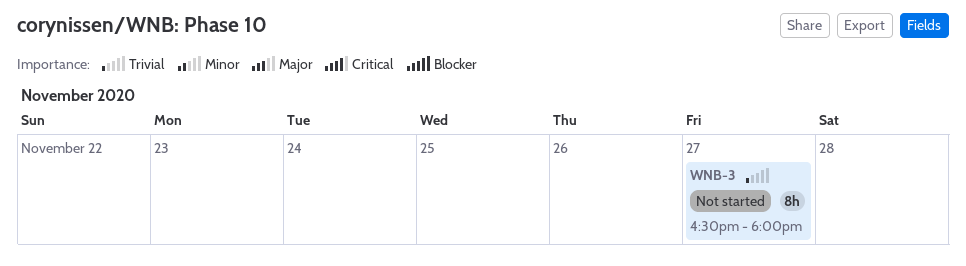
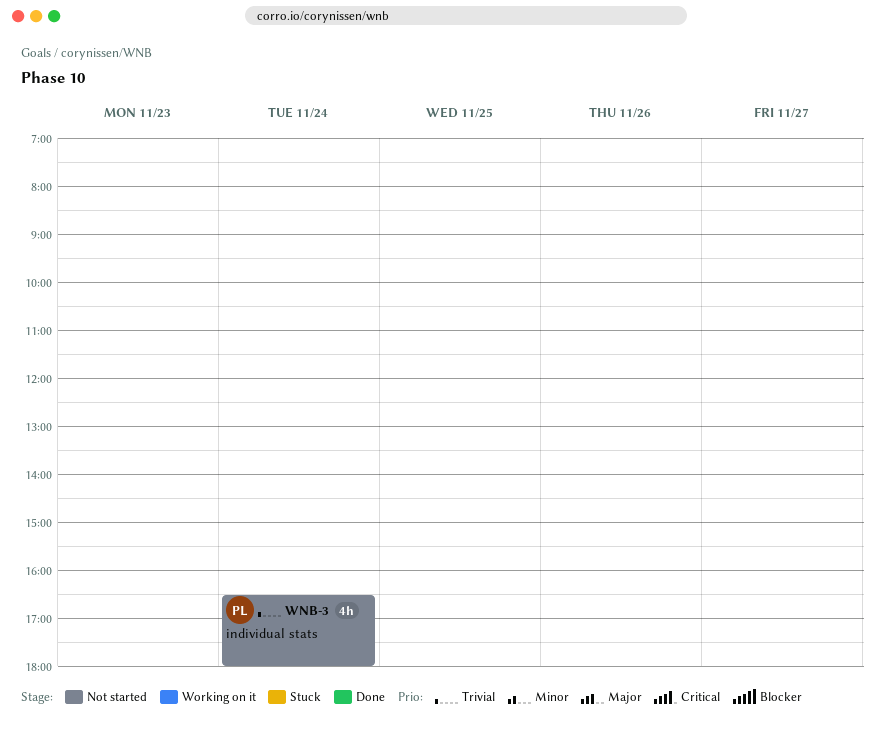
WNB-3, estimate: 8h -> 4h
WNB-3, day: Nov 27 -> Nov 24

